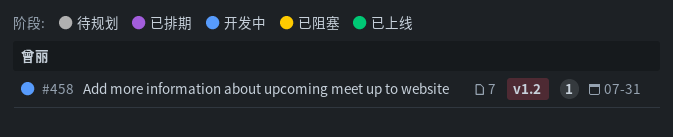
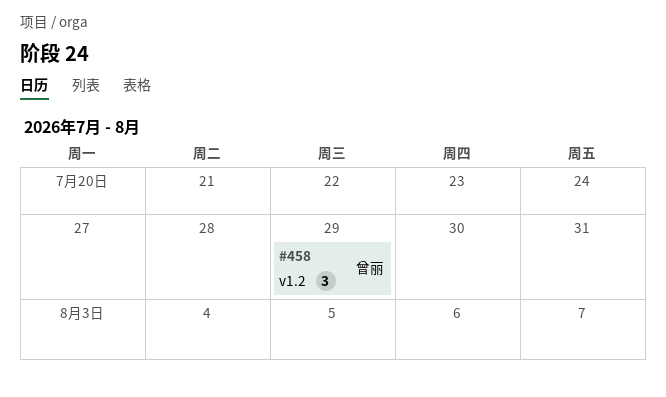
#458, estimate: 1 -> 3
#458, due: Jul 31 -> Jul 29

